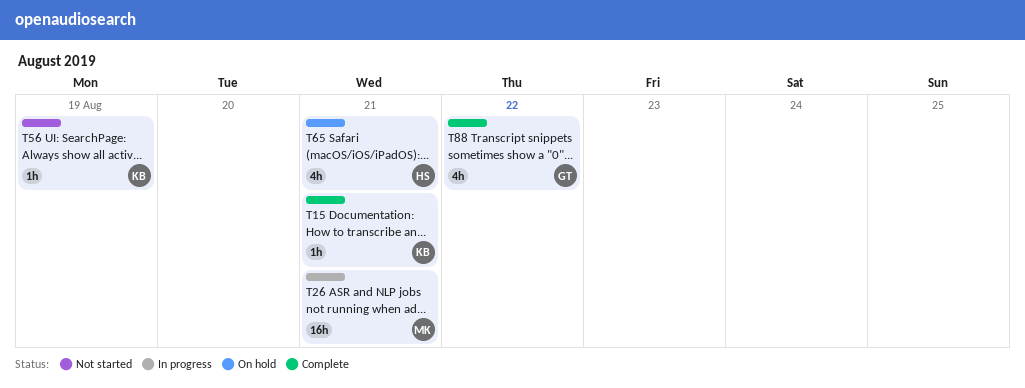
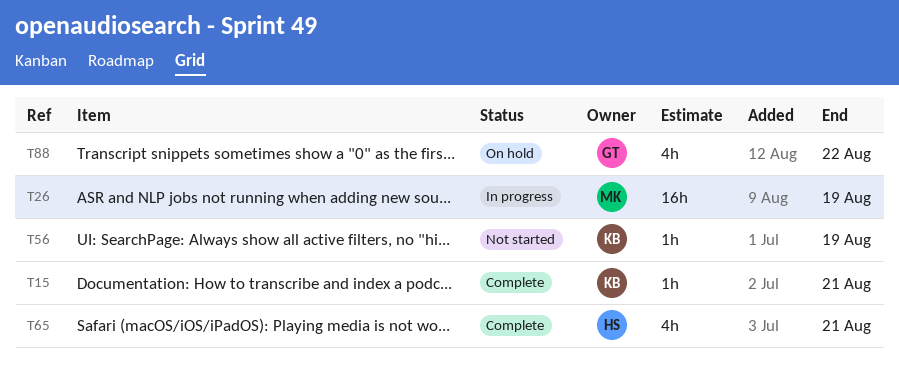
T26, due: Aug 21 -> Aug 19
T65, status: On hold -> Complete
T88, status: Complete -> On hold

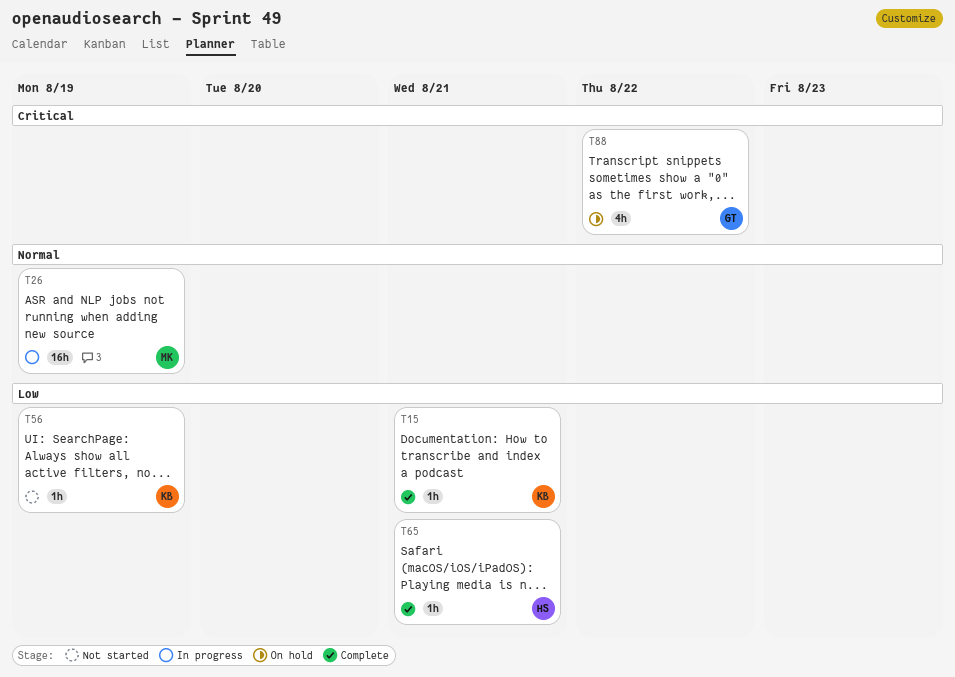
T65, estimate: 4h -> 1h

